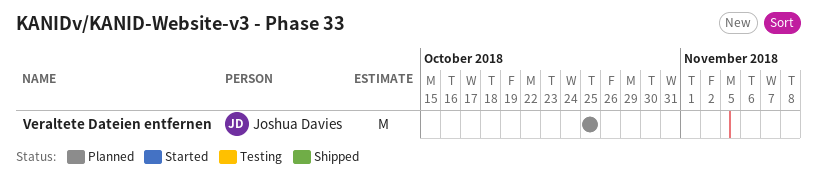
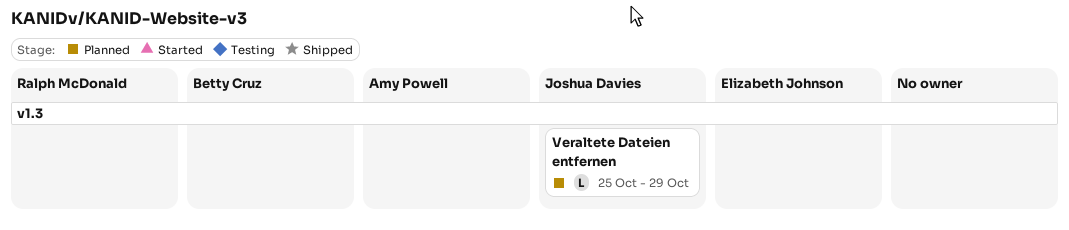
Veraltete Dateien entfernen, estimate: M -> L
Veraltete Dateien entfernen, due: Oct 25 -> Oct 29

